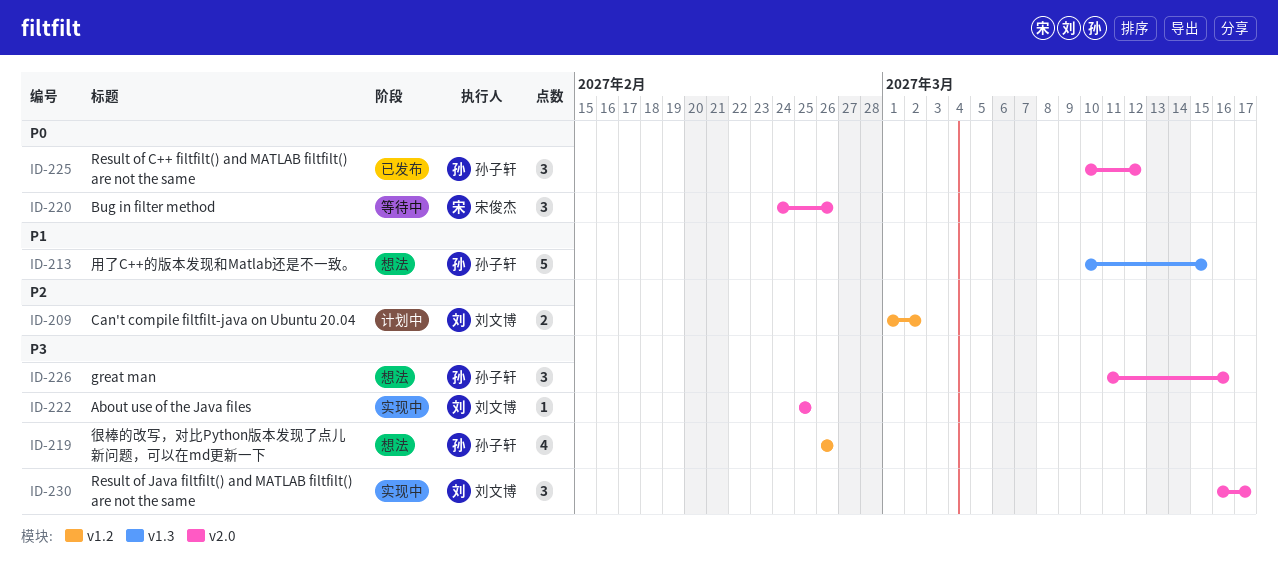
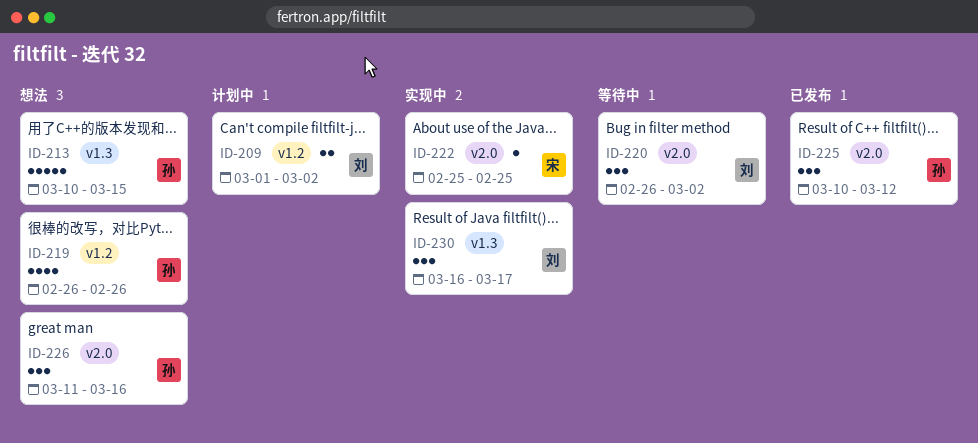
ID-220, owner: 宋俊杰 -> 刘文博
ID-220, start: Feb 24 -> Feb 26
ID-220, due: Feb 26 -> Mar 2
ID-222, owner: 刘文博 -> 宋俊杰
ID-230, label: v2.0 -> v1.3

